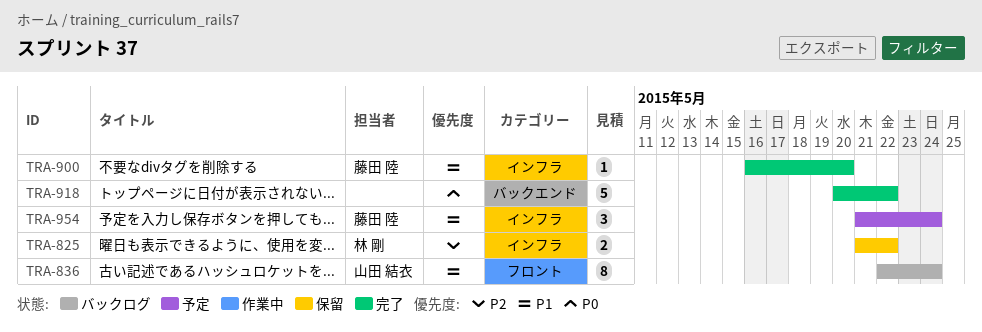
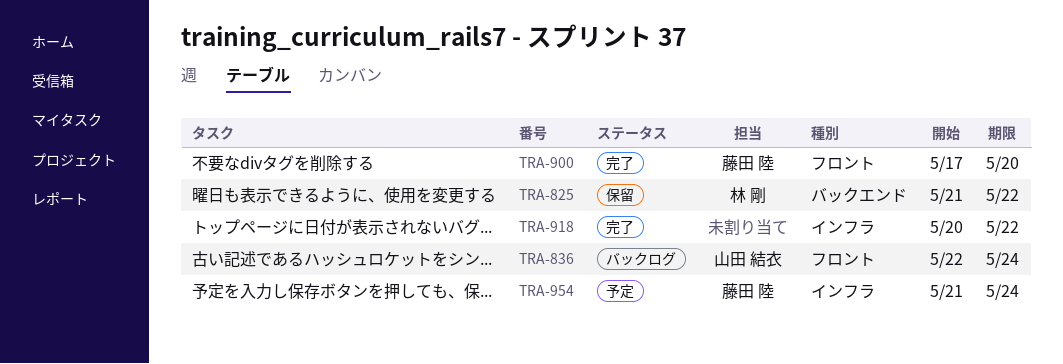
TRA-825, label: インフラ -> バックエンド
TRA-900, label: インフラ -> フロント
TRA-900, start: May 16 -> May 17
TRA-918, label: バックエンド -> インフラ

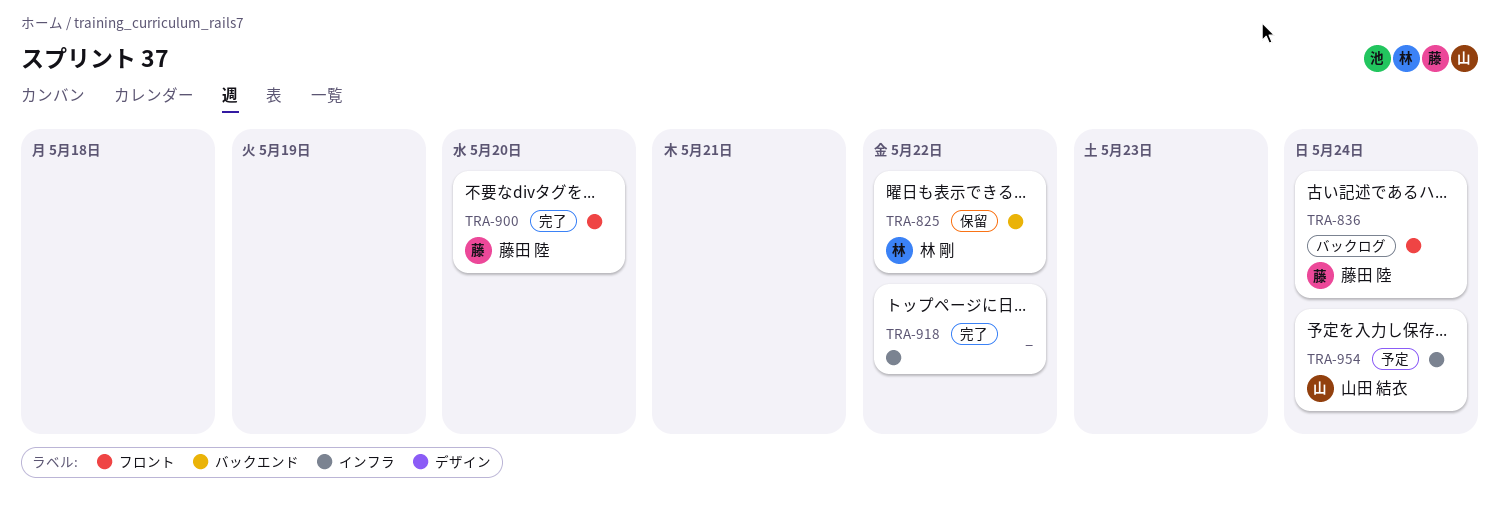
TRA-836, owner: 山田 結衣 -> 藤田 陸
TRA-954, owner: 藤田 陸 -> 山田 結衣

